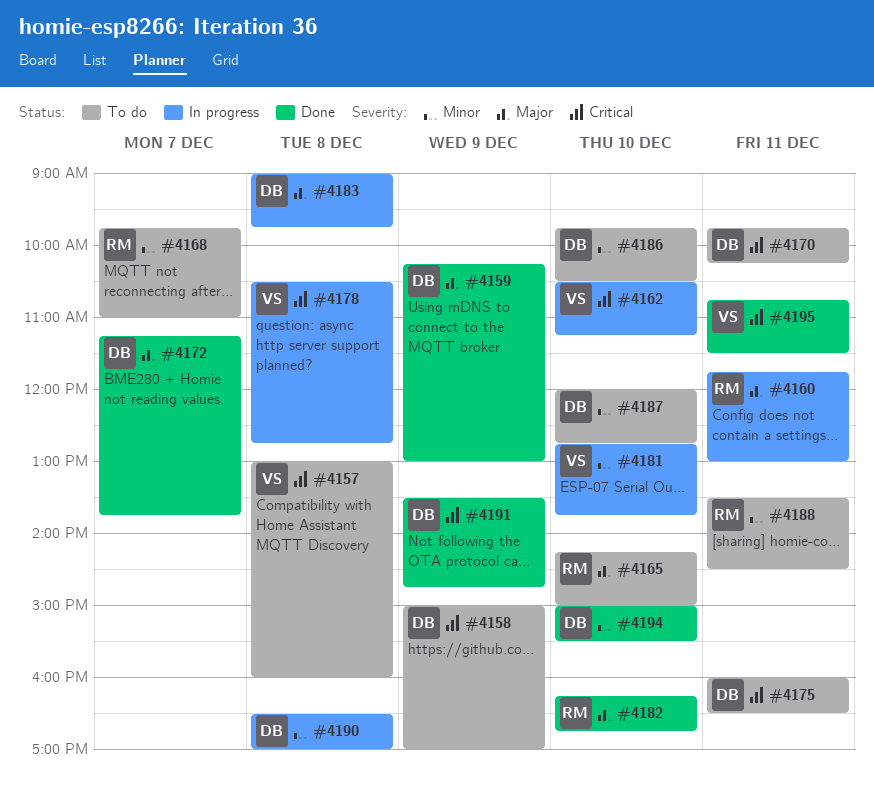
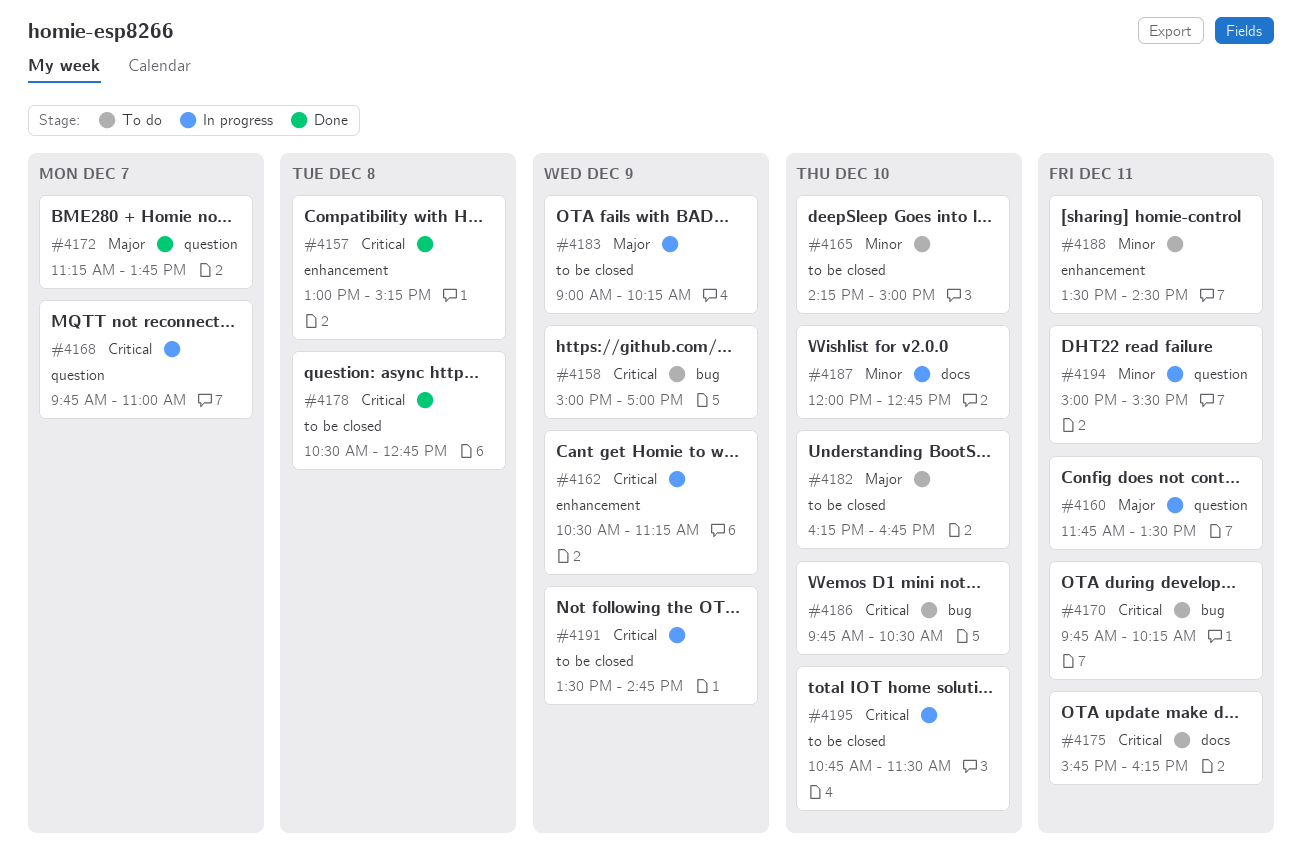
#4157, status: To do -> Done
#4157, ends: 16:00 -> 15:15
#4159: present -> none
#4160, ends: 13:00 -> 13:30
#4162, day: Dec 10 -> Dec 9
#4165, priority: Major -> Minor
#4168, status: To do -> In progress
#4168, priority: Minor -> Critical
#4175, begins: 16:00 -> 15:45
#4175, ends: 16:30 -> 16:15
#4178, status: In progress -> Done
#4181: present -> none
#4182, status: Done -> To do
#4183, day: Dec 8 -> Dec 9
#4183, ends: 09:45 -> 10:15
#4186, priority: Minor -> Critical
#4187, status: To do -> In progress
#4190: present -> none
#4191, status: Done -> In progress
#4194, status: Done -> In progress
#4194, day: Dec 10 -> Dec 11
#4195, status: Done -> In progress
#4195, day: Dec 11 -> Dec 10

